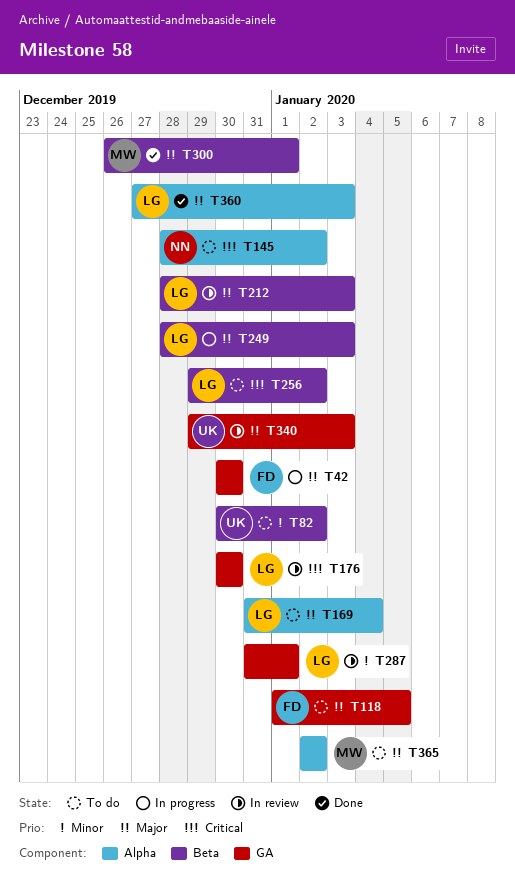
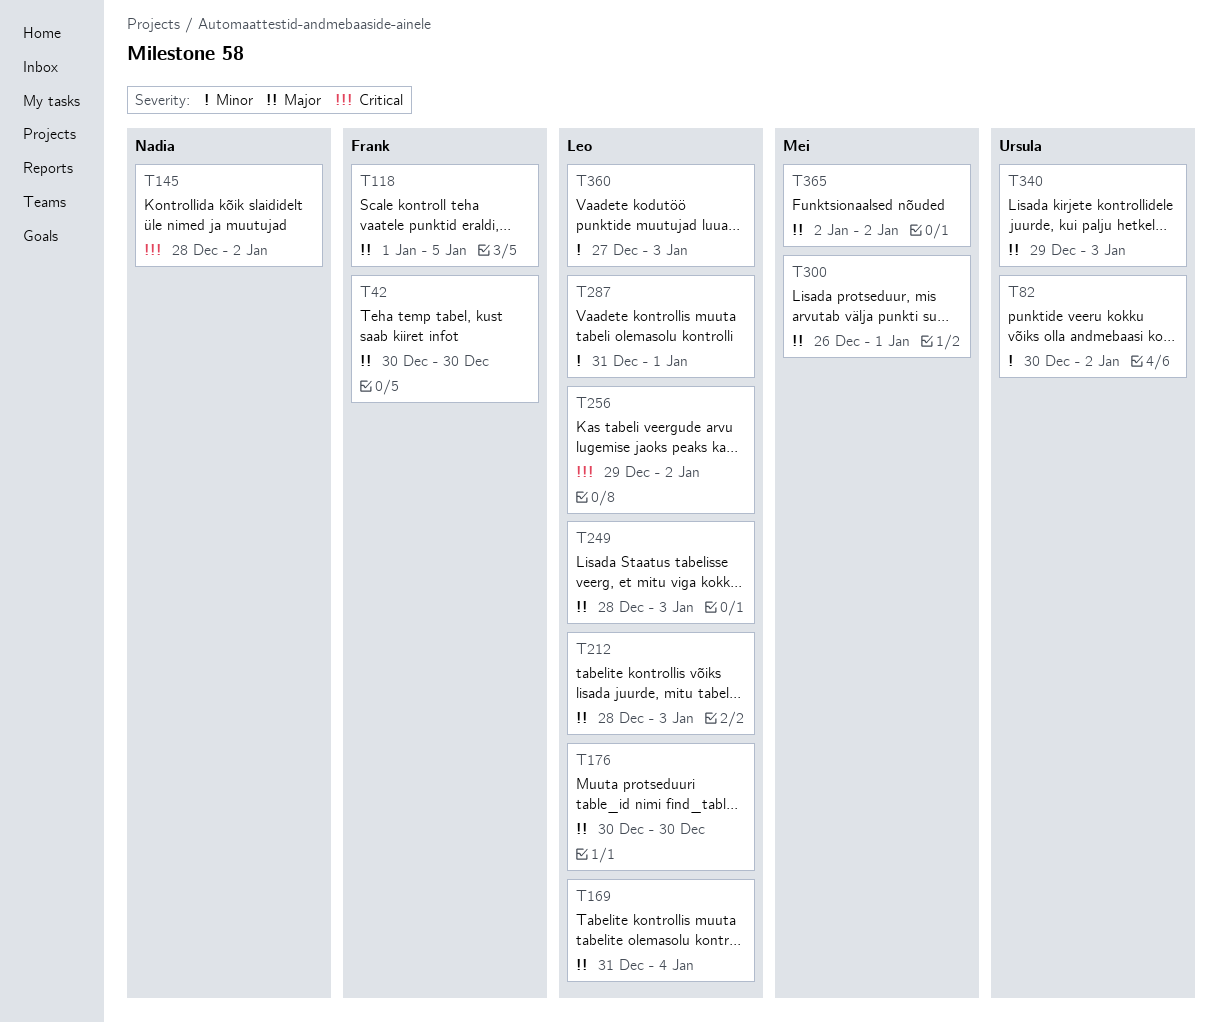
T176, priority: Critical -> Major
T360, priority: Major -> Minor

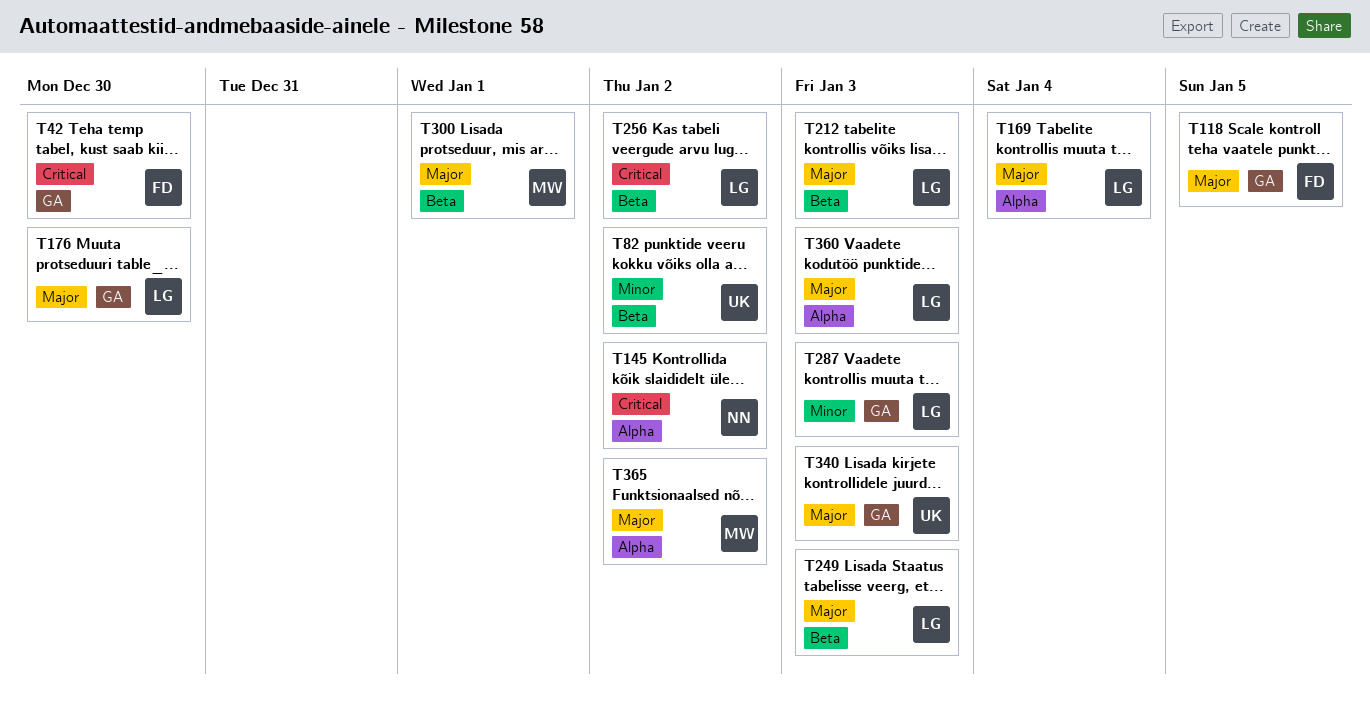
T42, priority: Major -> Critical
T287, due: Jan 1 -> Jan 3
T360, priority: Minor -> Major

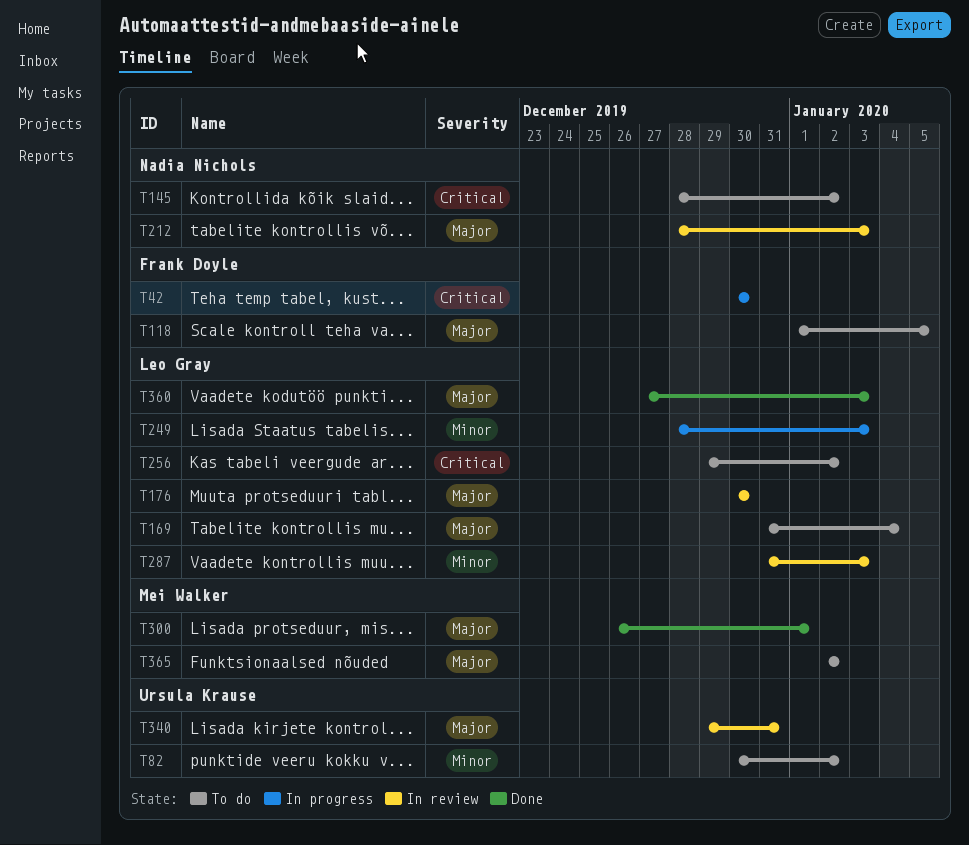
T212, owner: Leo Gray -> Nadia Nichols
T249, priority: Major -> Minor
T340, due: Jan 3 -> Dec 31

